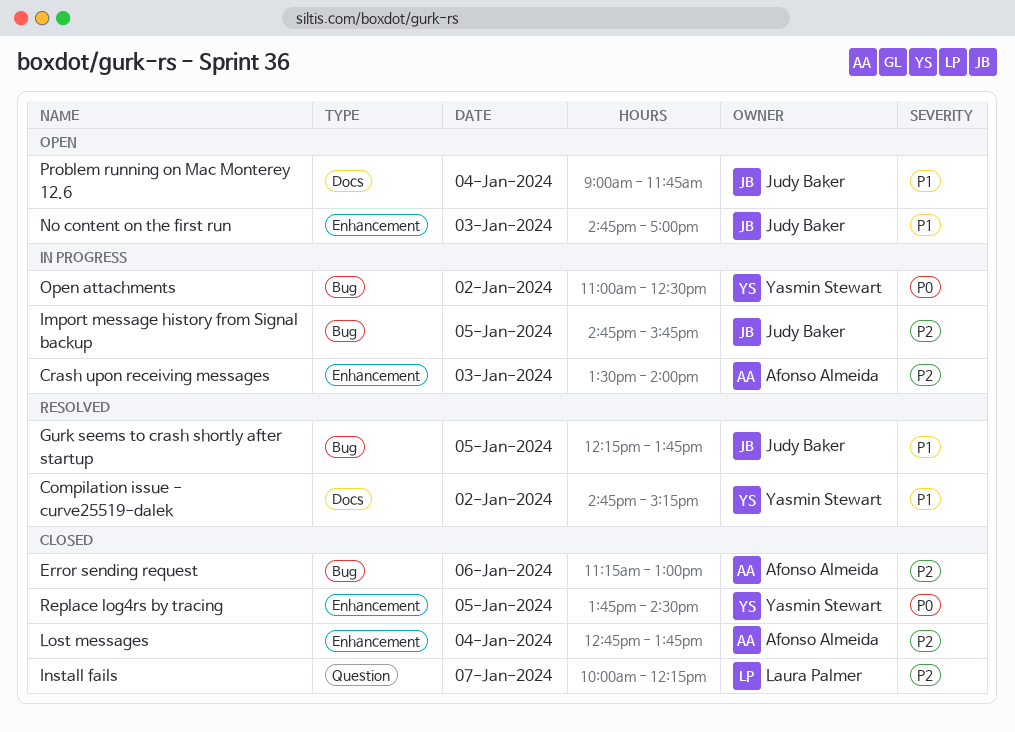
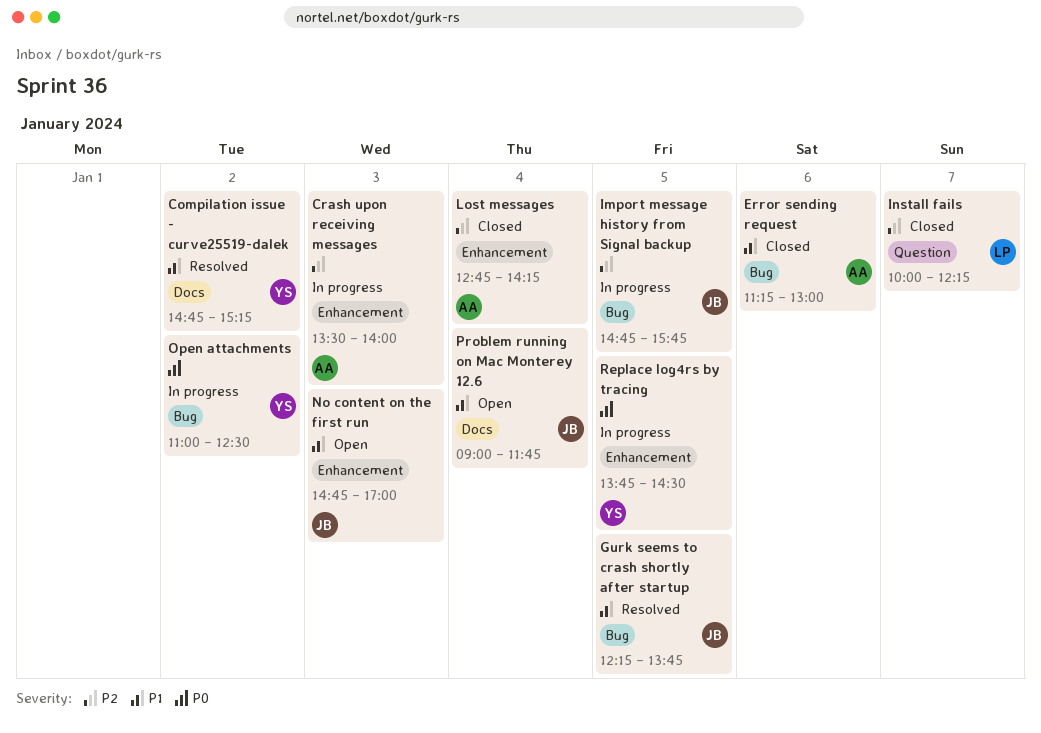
Error sending request, priority: P2 -> P1
Lost messages, ends: 13:45 -> 14:15
Replace log4rs by tracing, status: Closed -> In progress

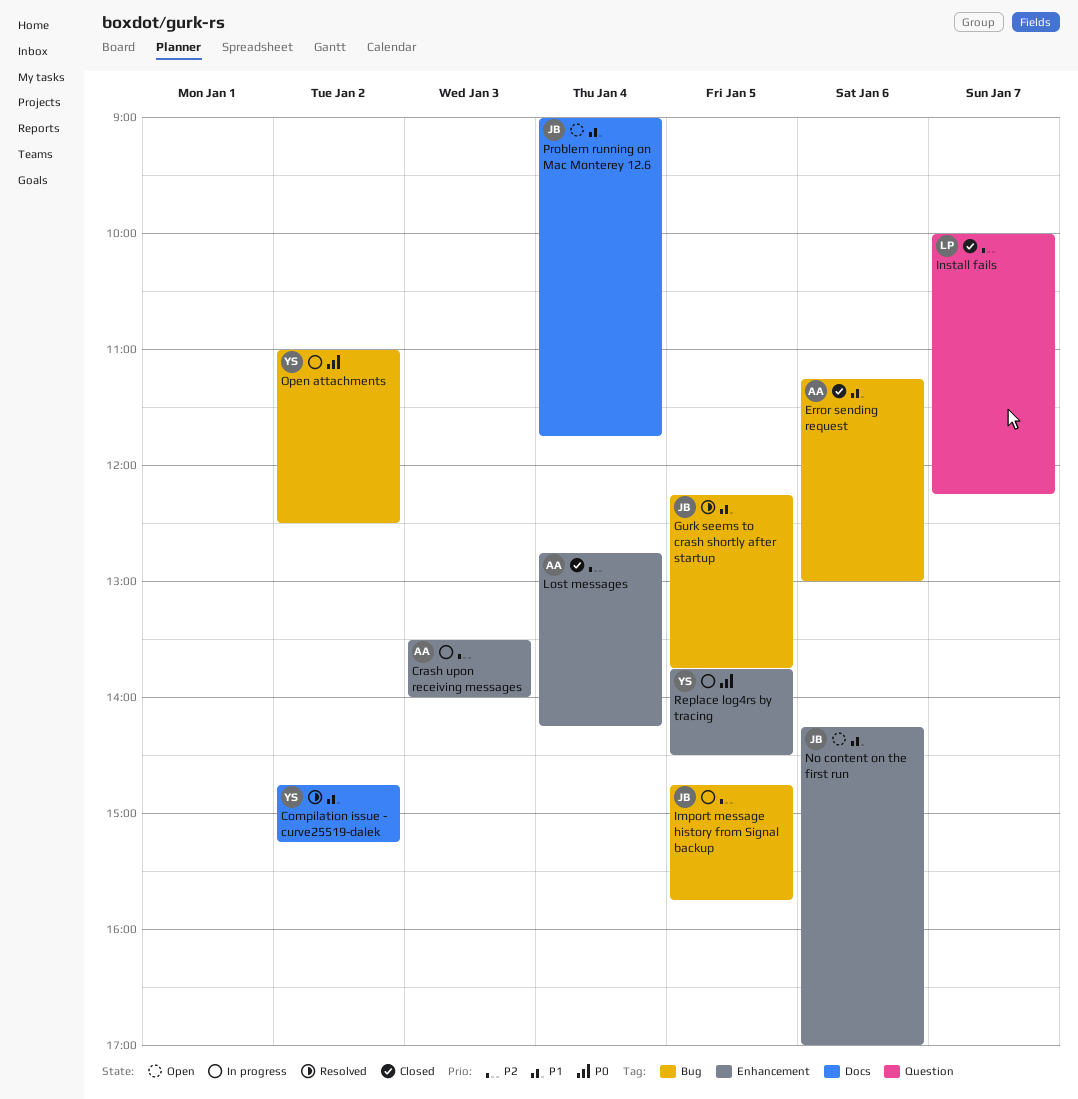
No content on the first run, day: Jan 3 -> Jan 6
No content on the first run, begins: 14:45 -> 14:15

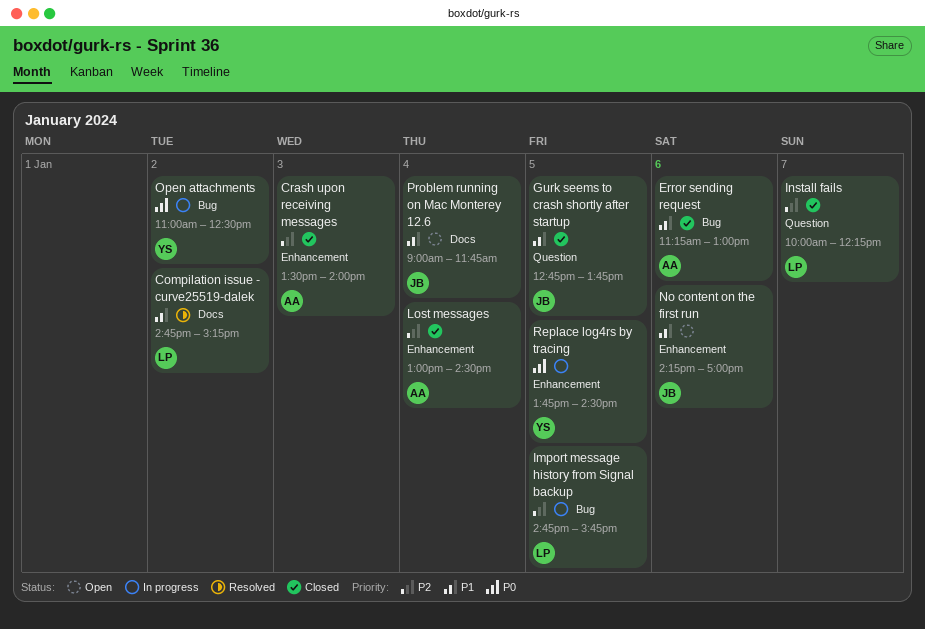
Compilation issue - curve25519-dalek, owner: YS -> LP
Crash upon receiving messages, status: In progress -> Closed
Gurk seems to crash shortly after startup, status: Resolved -> Closed
Gurk seems to crash shortly after startup, label: Bug -> Question
Gurk seems to crash shortly after startup, begins: 12:15 -> 12:45
Import message history from Signal backup, owner: JB -> LP
Lost messages, begins: 12:45 -> 13:00
Lost messages, ends: 14:15 -> 14:30

